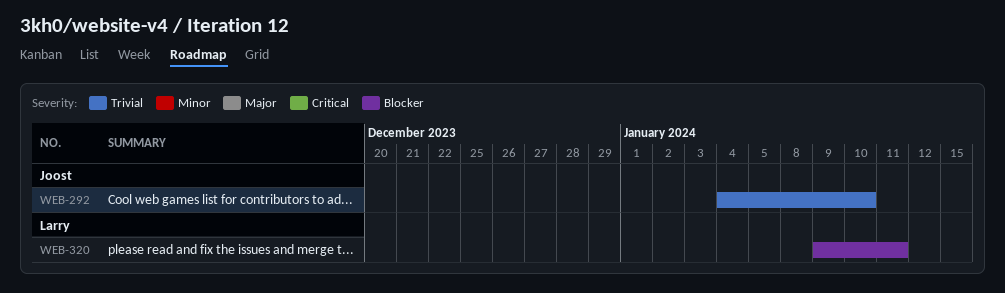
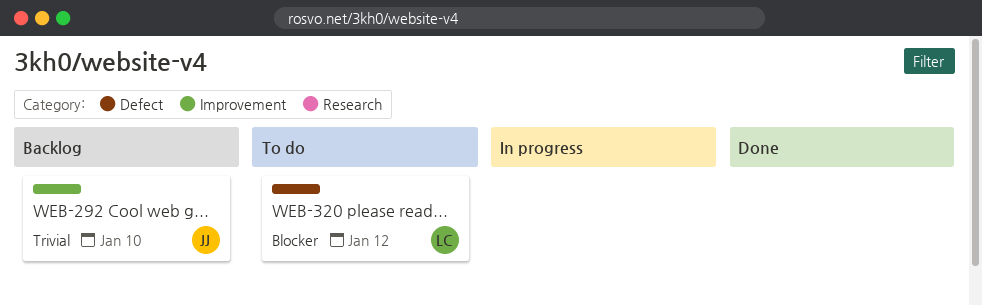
WEB-320, due: Jan 11 -> Jan 12

